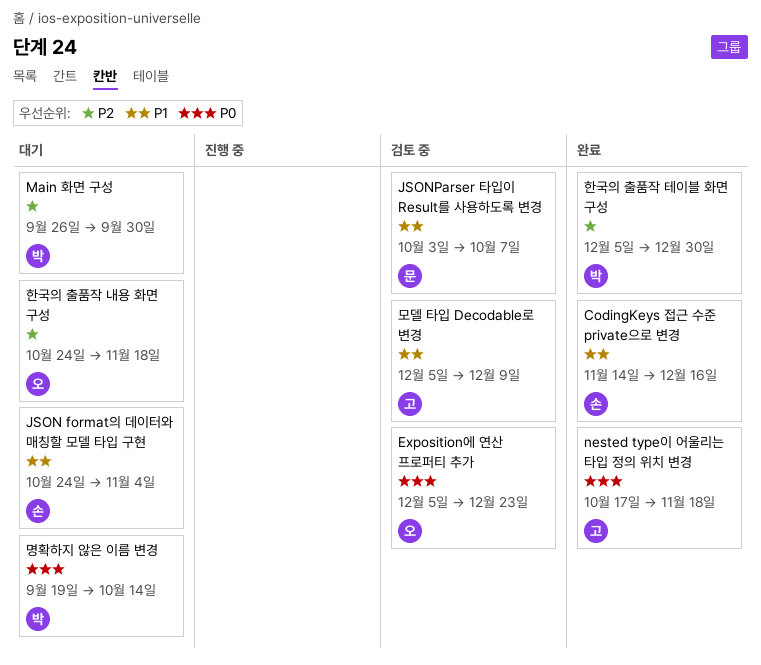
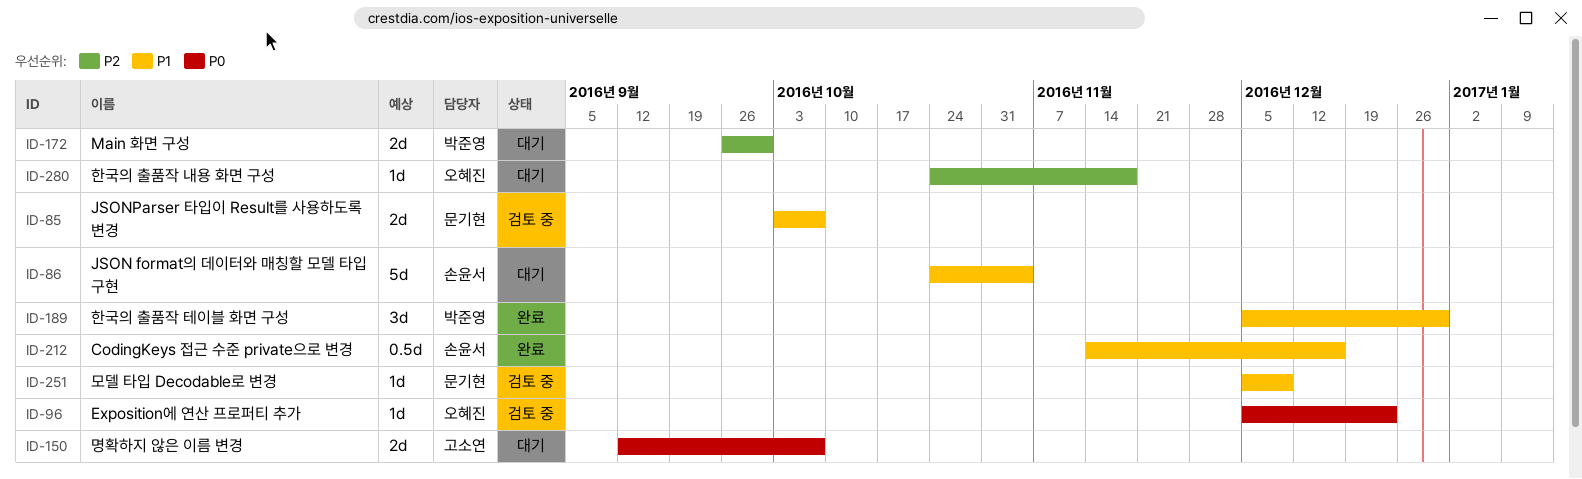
nested type이 어울리는 타입 정의 위치 변경: present -> none
명확하지 않은 이름 변경, owner: 박준영 -> 고소연
명확하지 않은 이름 변경, start: Sep 19 -> Sep 12
명확하지 않은 이름 변경, due: Oct 14 -> Oct 7
모델 타입 Decodable로 변경, owner: 고소연 -> 문기현
한국의 출품작 테이블 화면 구성, priority: P2 -> P1

